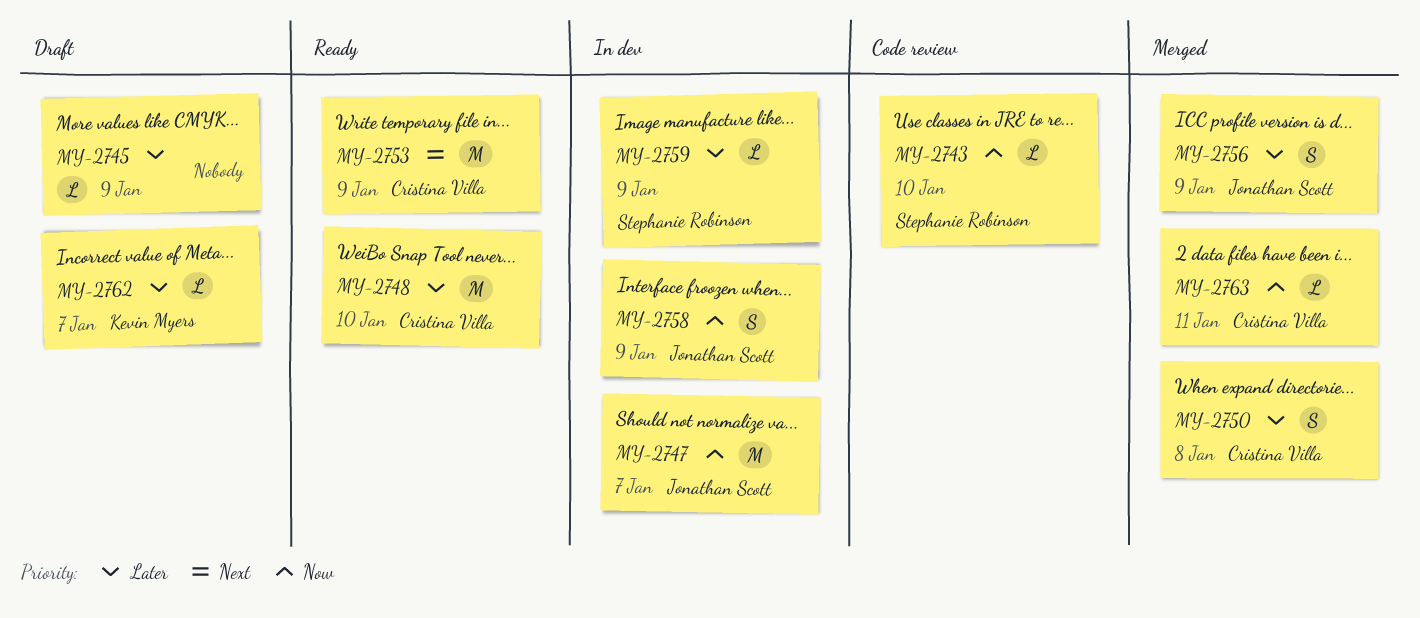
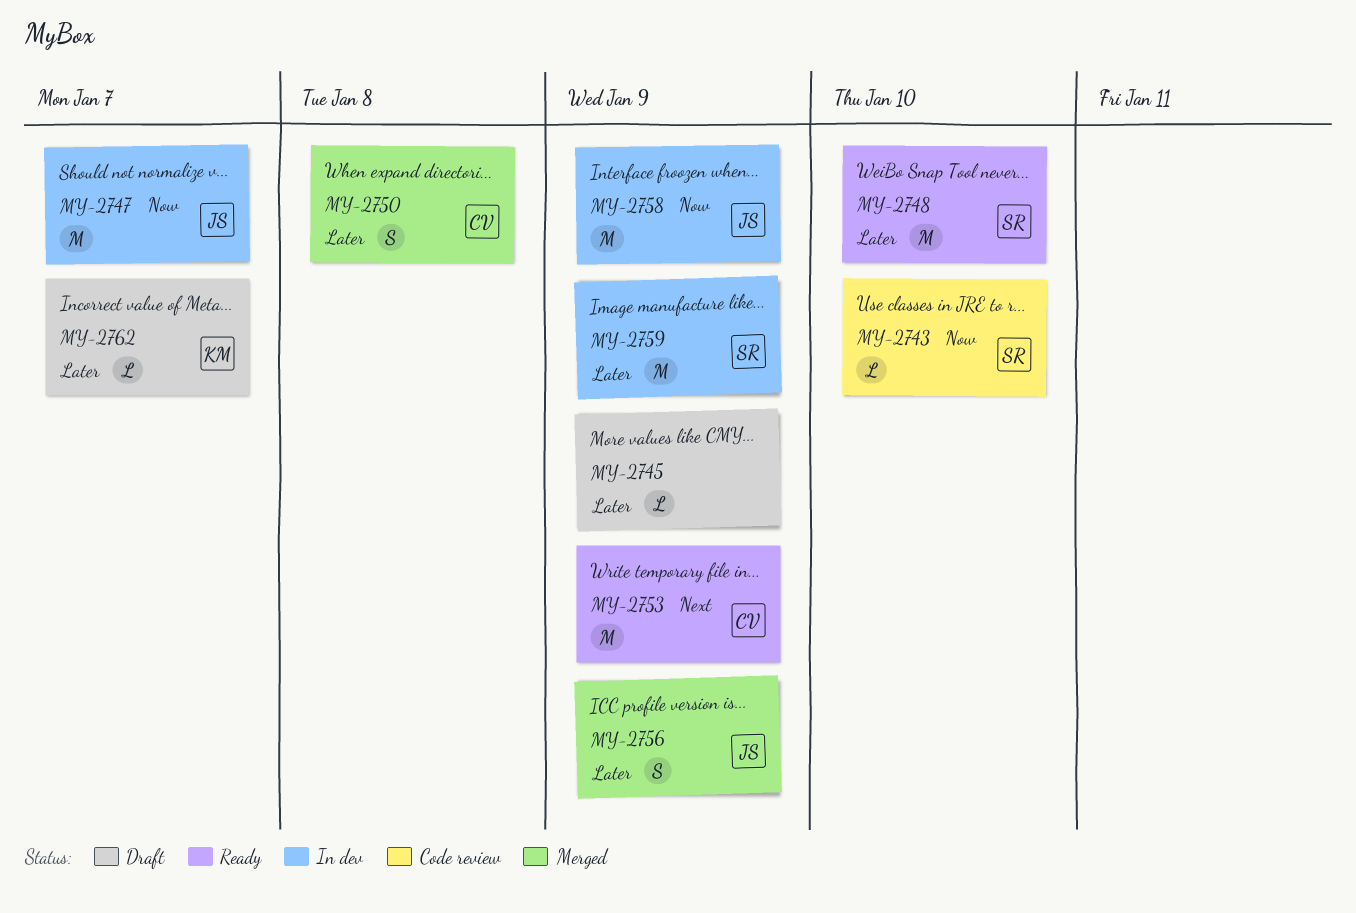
MY-2748, owner: Cristina Villa -> Stephanie Robinson
MY-2758, estimate: S -> M
MY-2759, estimate: L -> M
MY-2763: present -> none

